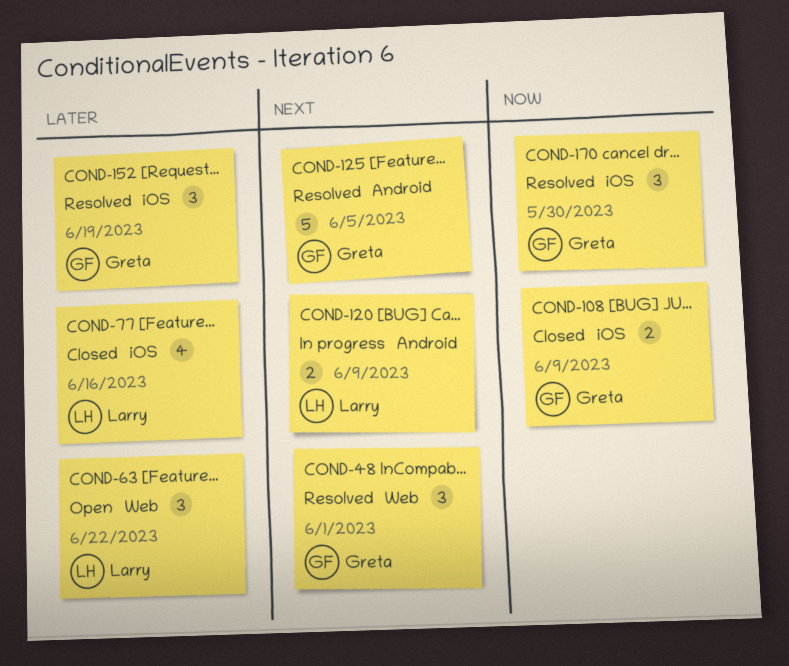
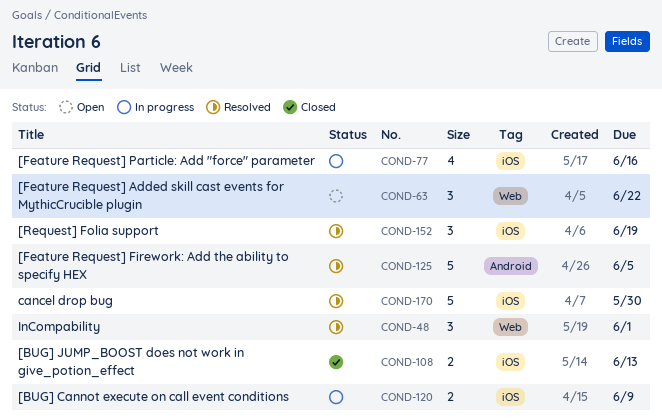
COND-77, status: Closed -> In progress
COND-108, due: Jun 9 -> Jun 13
COND-120, label: Android -> iOS
COND-170, estimate: 3 -> 5

